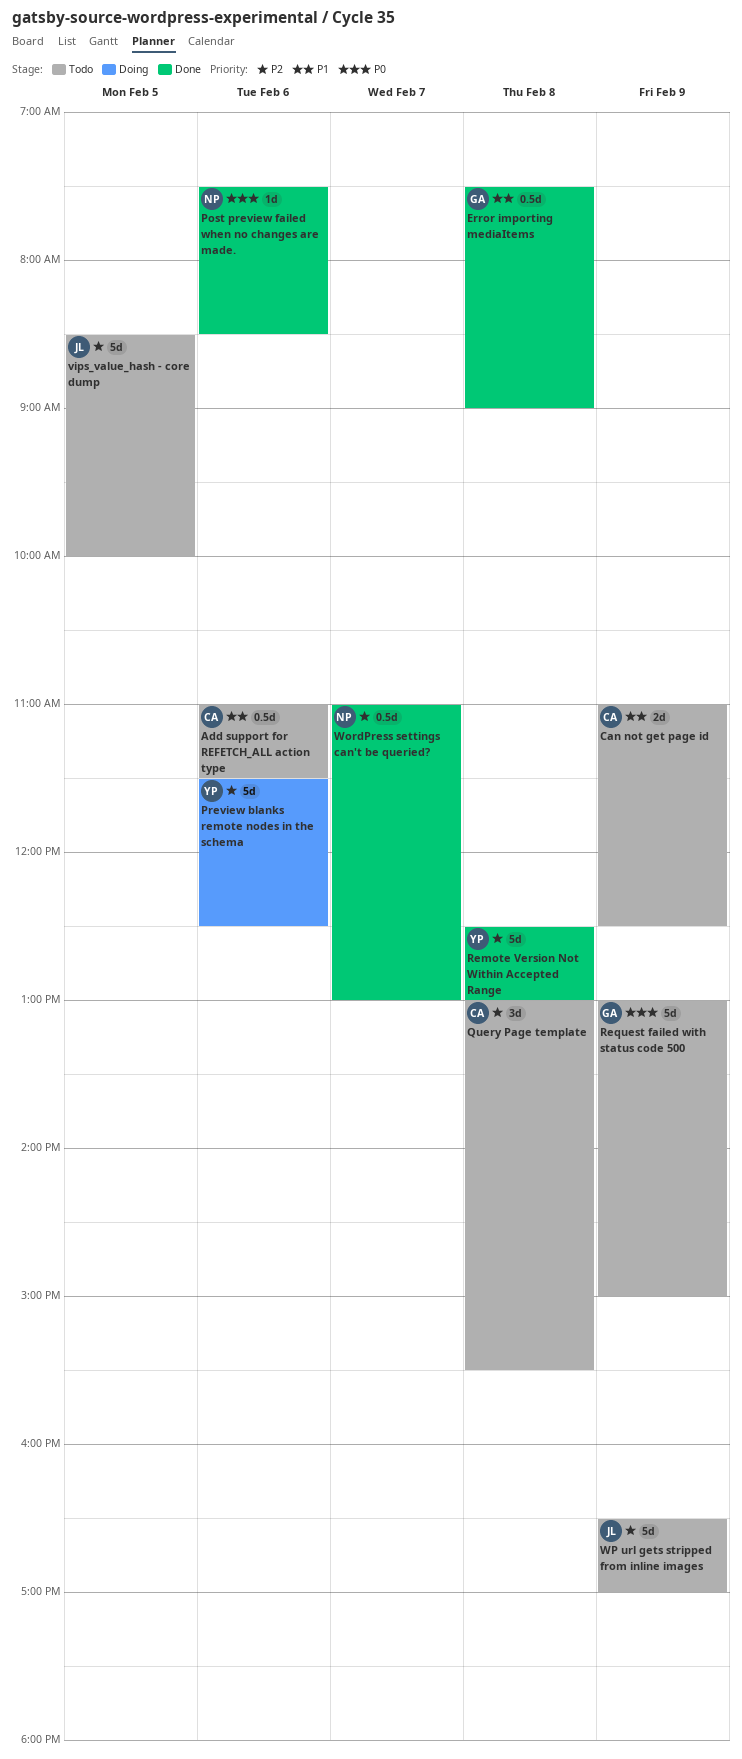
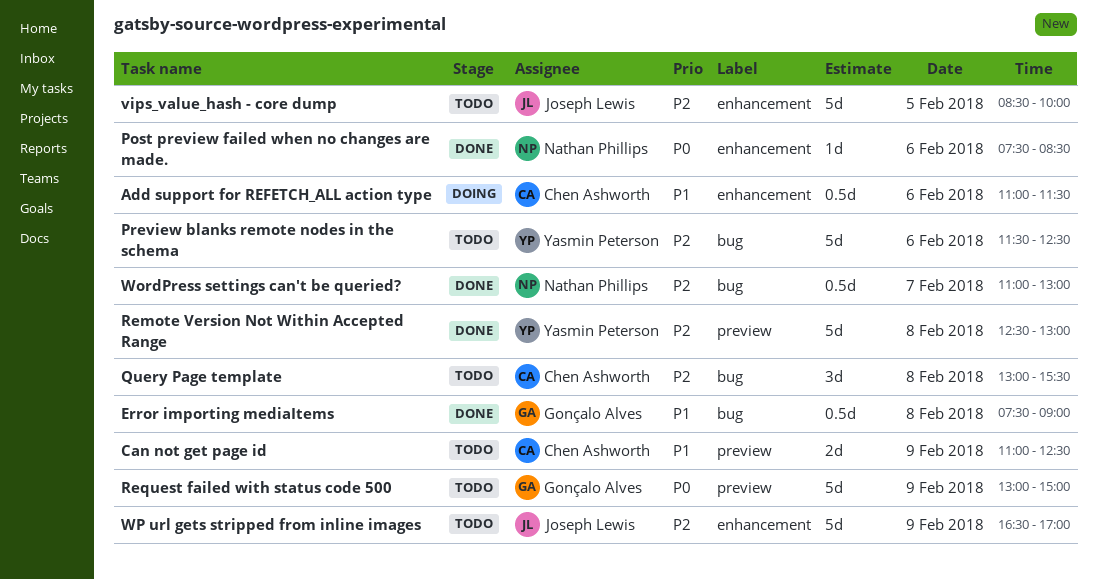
Add support for REFETCH_ALL action type, status: Todo -> Doing
Preview blanks remote nodes in the schema, status: Doing -> Todo

